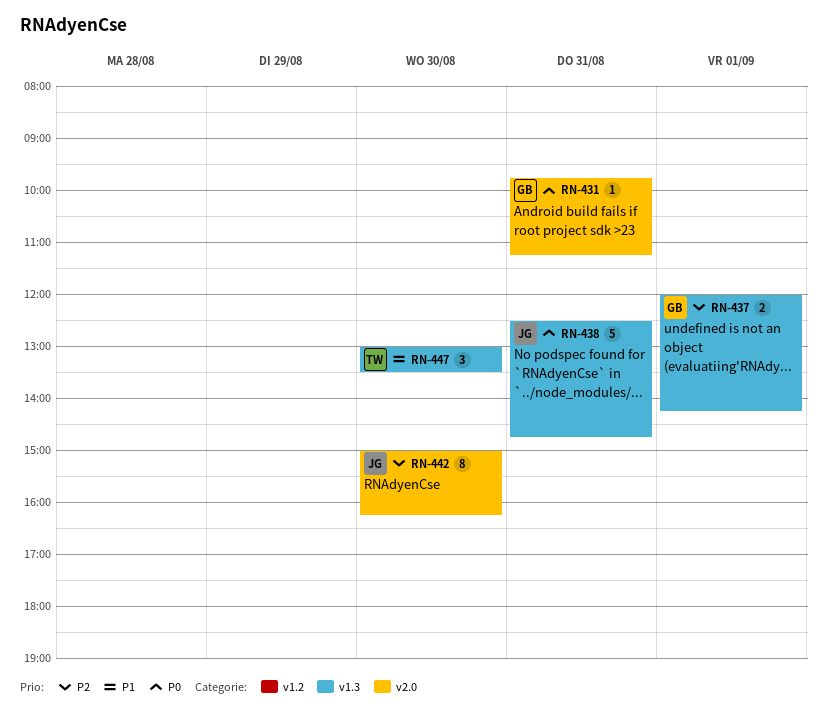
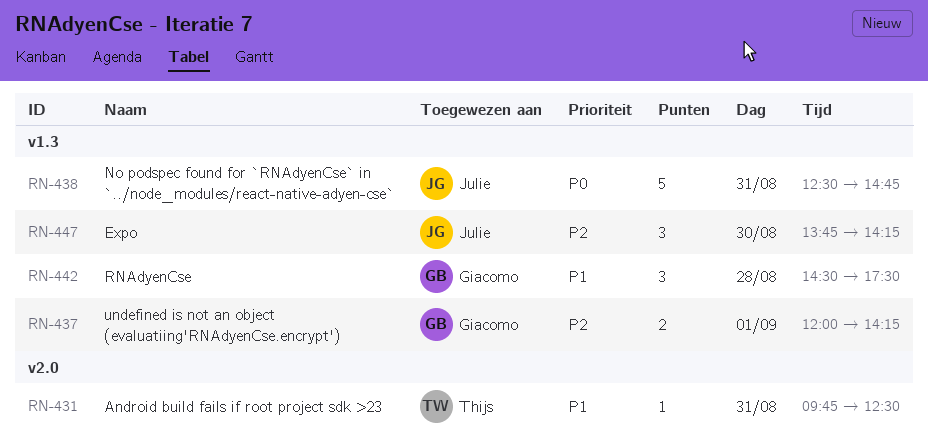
RN-431, owner: Giacomo -> Thijs
RN-431, priority: P0 -> P1
RN-431, ends: 11:15 -> 12:30
RN-442, owner: Julie -> Giacomo
RN-442, priority: P2 -> P1
RN-442, label: v2.0 -> v1.3
RN-442, estimate: 8 -> 3
RN-442, day: Aug 30 -> Aug 28
RN-442, begins: 15:00 -> 14:30
RN-442, ends: 16:15 -> 17:30
RN-447, owner: Thijs -> Julie
RN-447, priority: P1 -> P2
RN-447, begins: 13:00 -> 13:45
RN-447, ends: 13:30 -> 14:15

